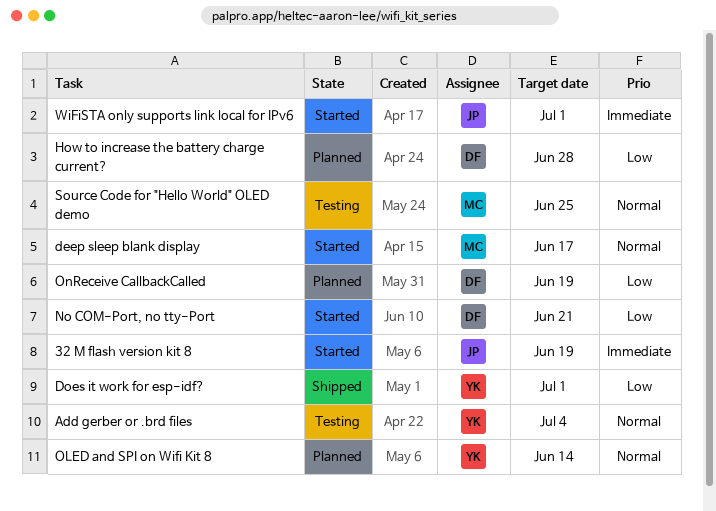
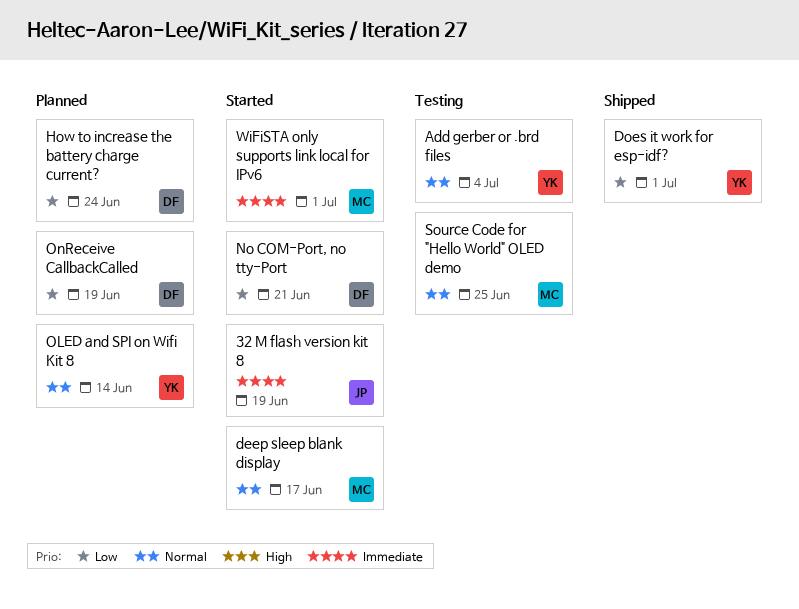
How to increase the battery charge current?, due: Jun 28 -> Jun 24
WiFiSTA only supports link local for IPv6, owner: JP -> MC

